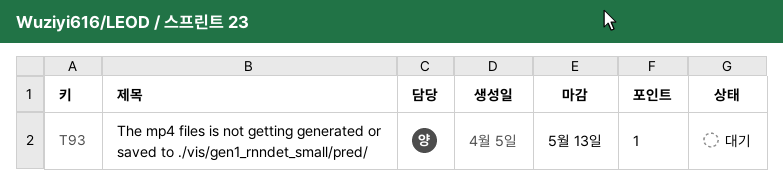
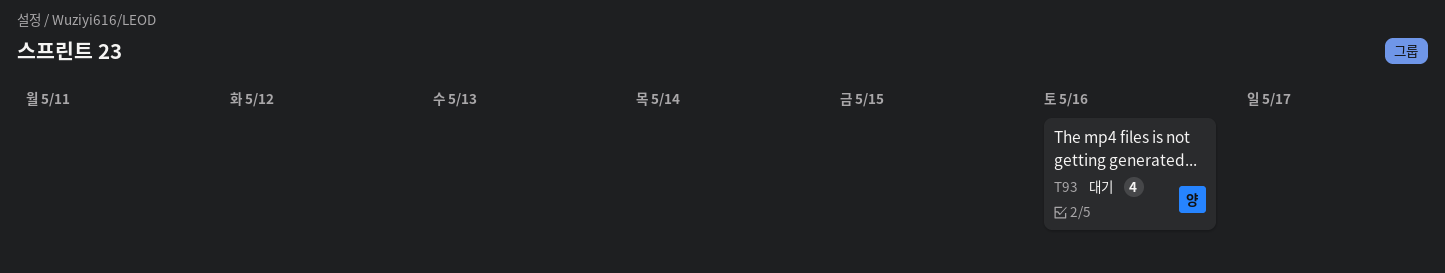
T93, estimate: 1 -> 4
T93, due: May 13 -> May 16

